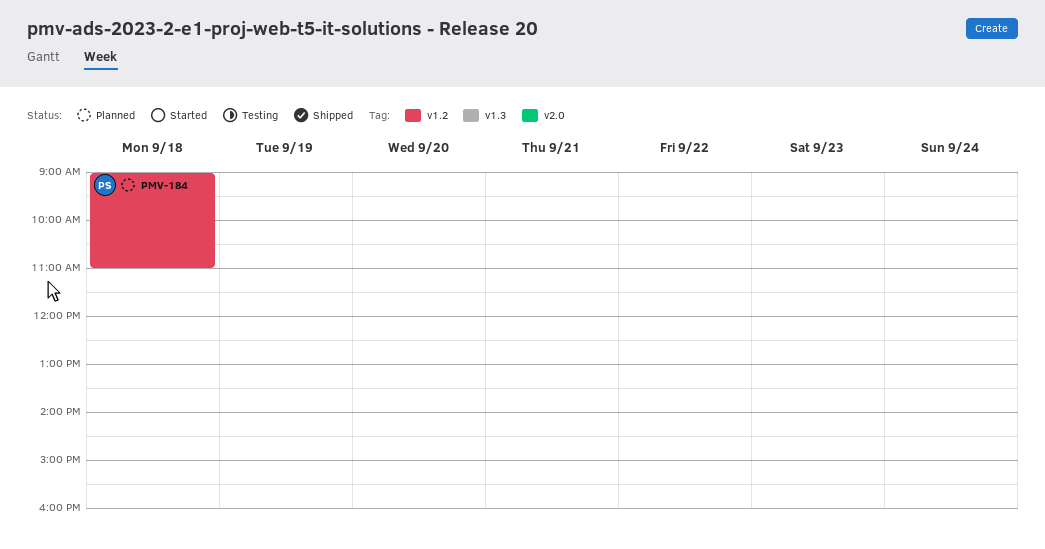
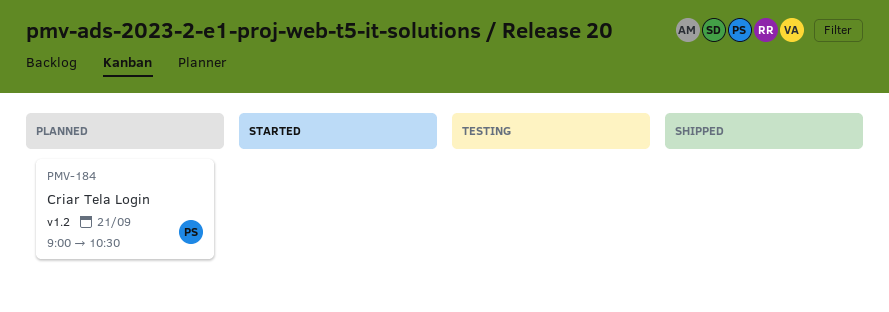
PMV-184, day: Sep 18 -> Sep 21
PMV-184, ends: 11:00 -> 10:30

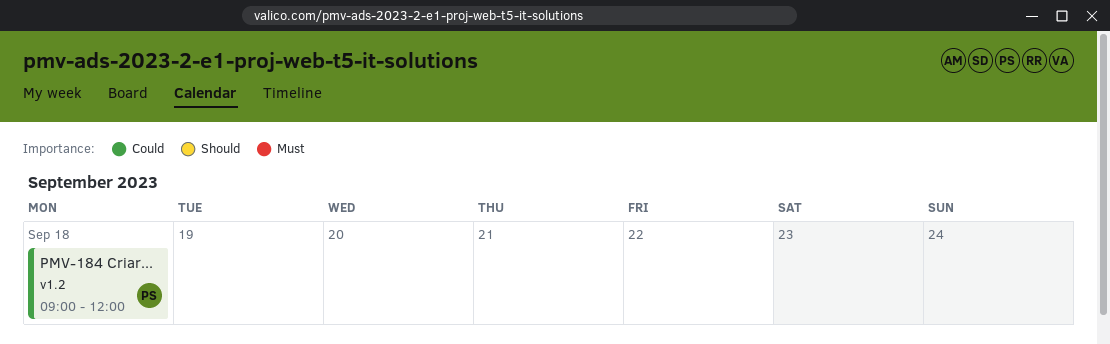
PMV-184, day: Sep 21 -> Sep 18
PMV-184, ends: 10:30 -> 12:00

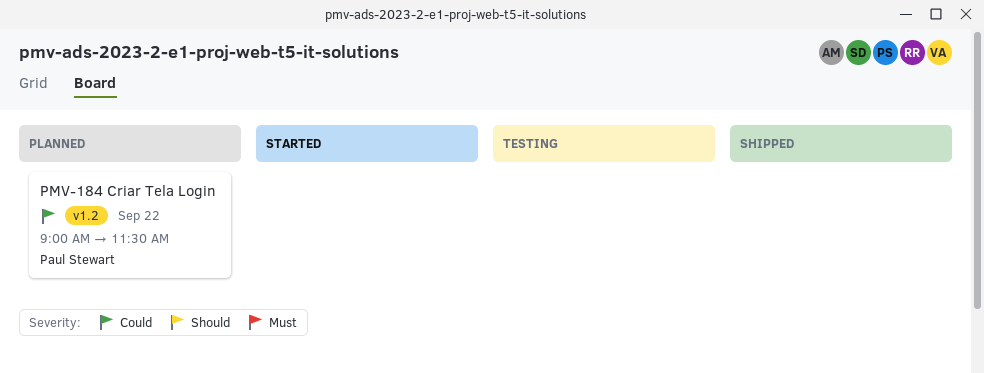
PMV-184, day: Sep 18 -> Sep 22
PMV-184, ends: 12:00 -> 11:30

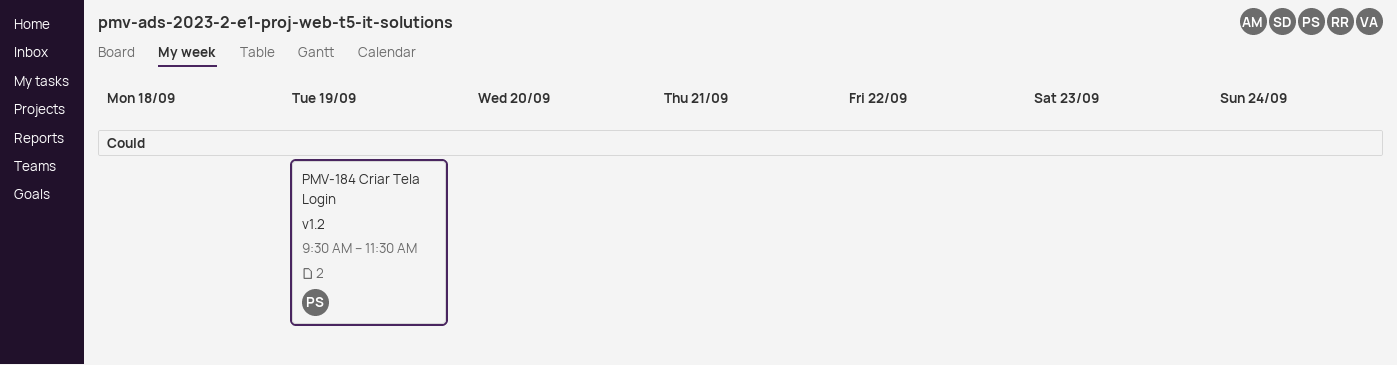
PMV-184, day: Sep 22 -> Sep 19
PMV-184, begins: 09:00 -> 09:30

